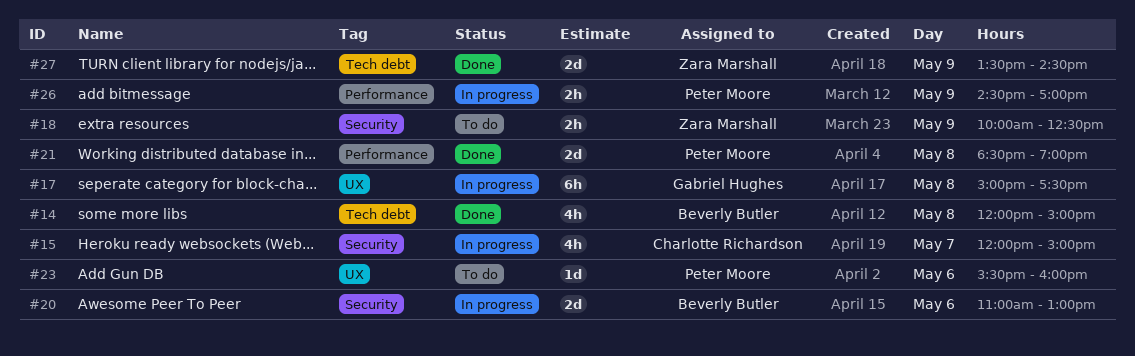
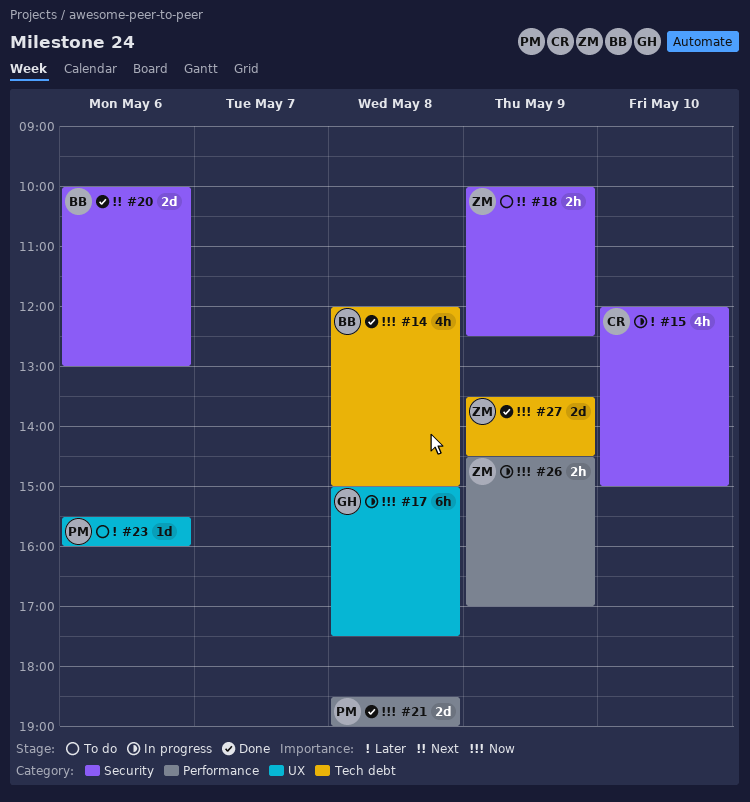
#15, day: May 7 -> May 10
#20, status: In progress -> Done
#20, begins: 11:00 -> 10:00
#26, owner: Peter Moore -> Zara Marshall

